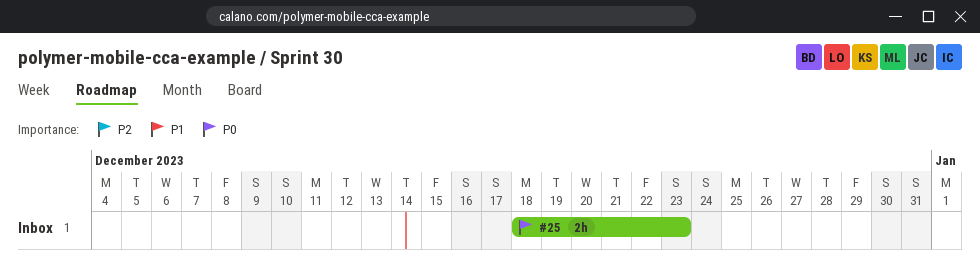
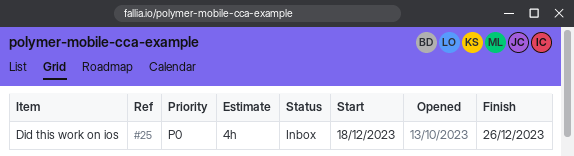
#25, estimate: 2h -> 4h
#25, due: Dec 23 -> Dec 26

